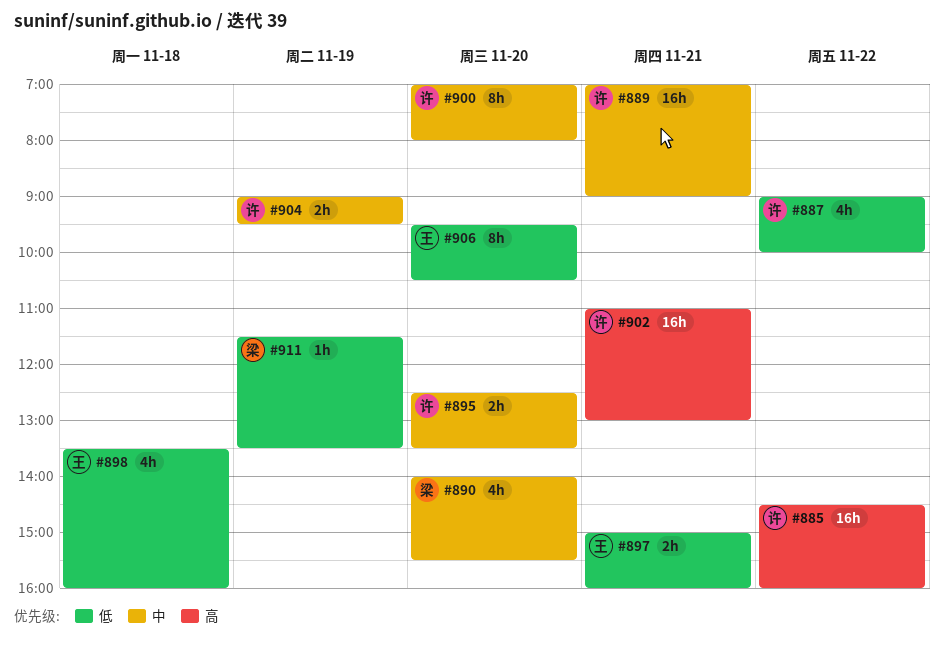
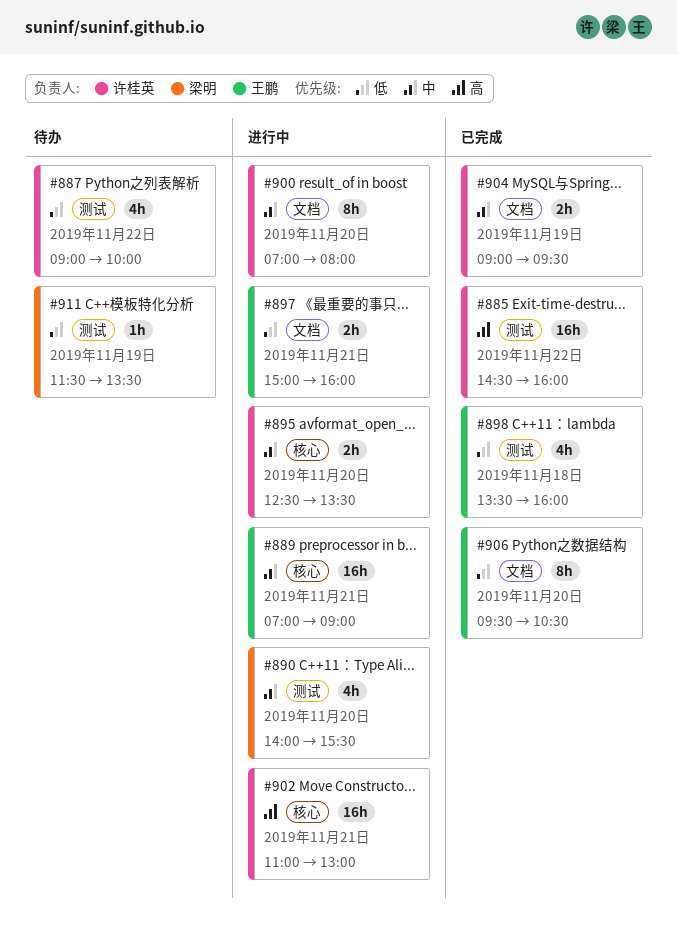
#889, owner: 许桂英 -> 王鹏

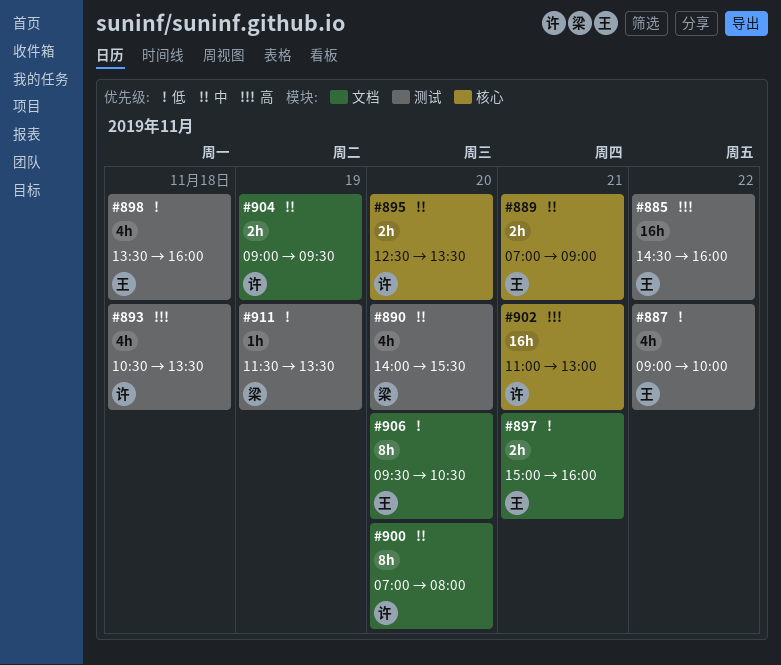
#885, owner: 许桂英 -> 王鹏
#887, owner: 许桂英 -> 王鹏
#889, estimate: 16h -> 2h
#893: none -> present

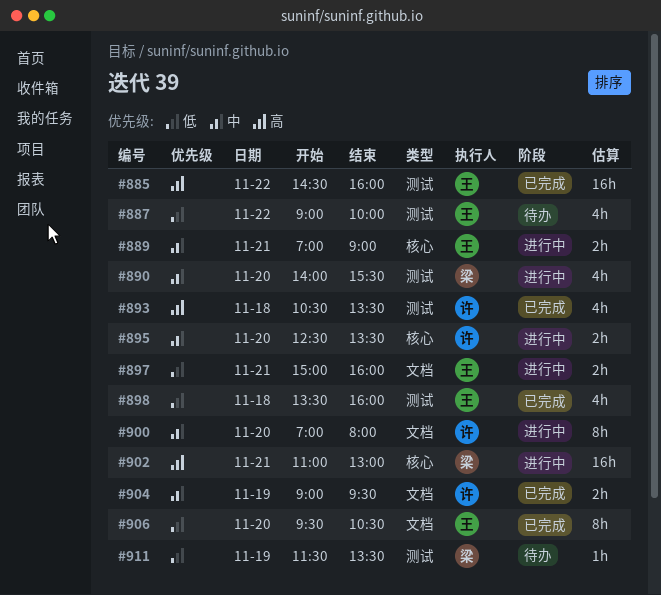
#902, owner: 许 -> 梁

